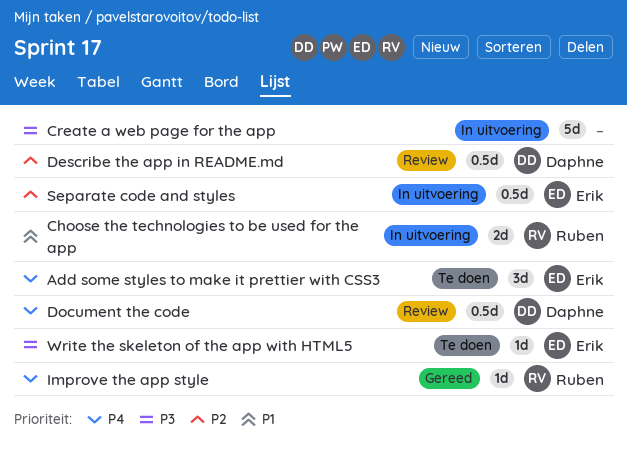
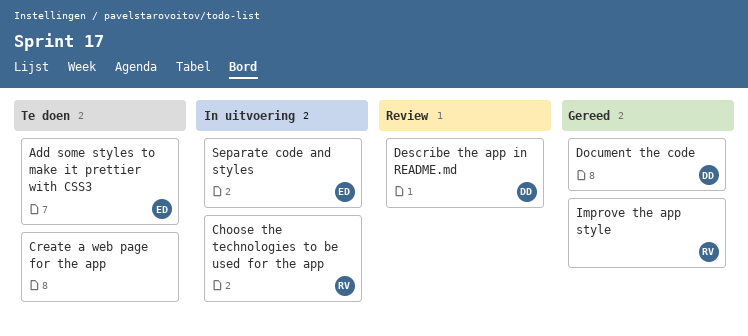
Create a web page for the app, status: In uitvoering -> Te doen
Document the code, status: Review -> Gereed
Write the skeleton of the app with HTML5: present -> none

